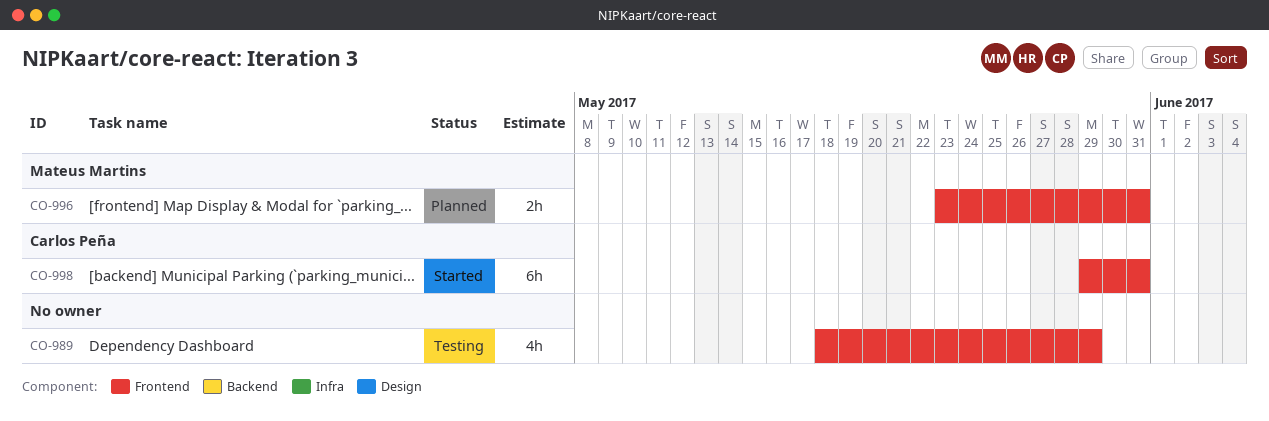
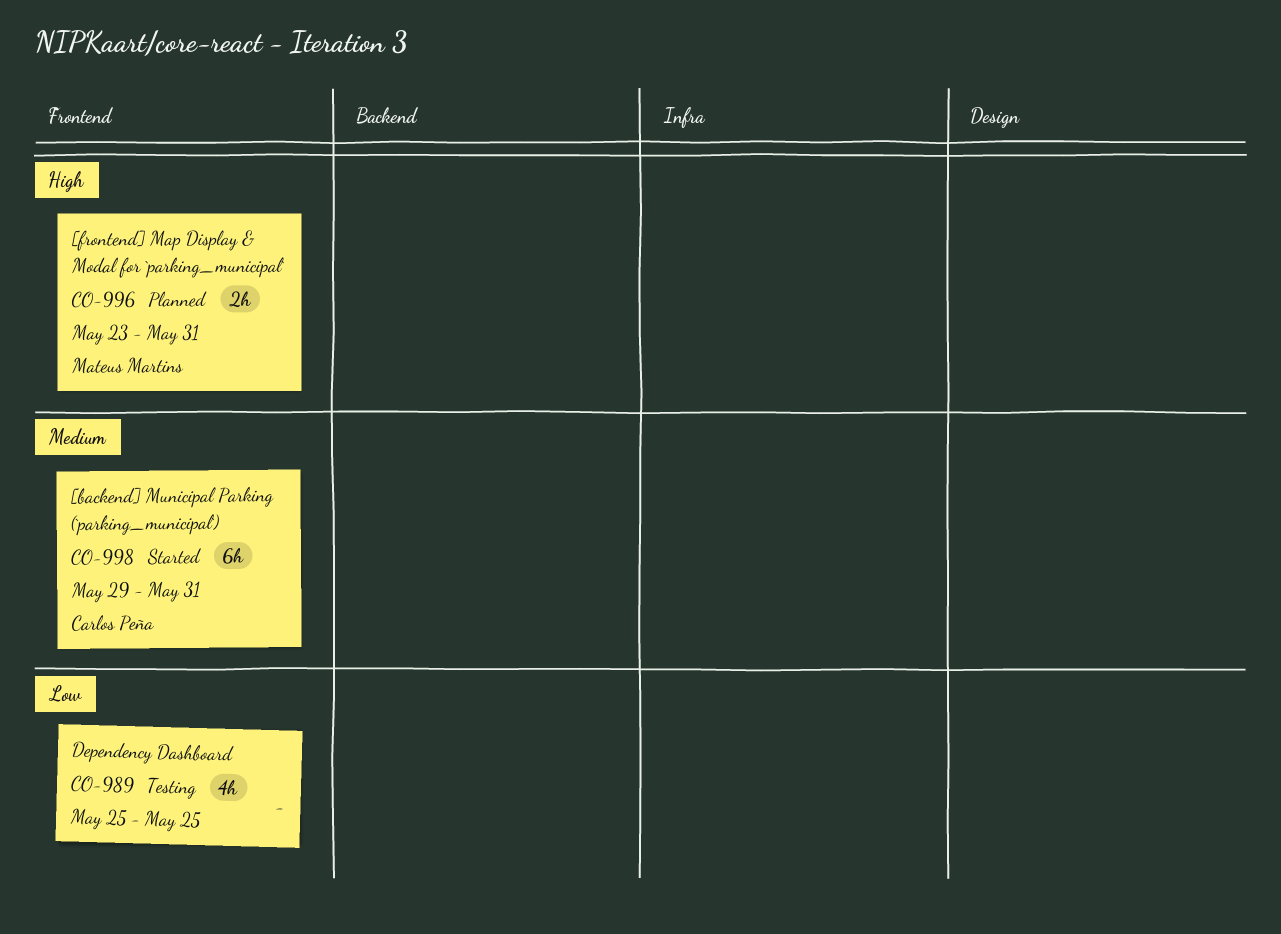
CO-989, start: May 18 -> May 25
CO-989, due: May 29 -> May 25

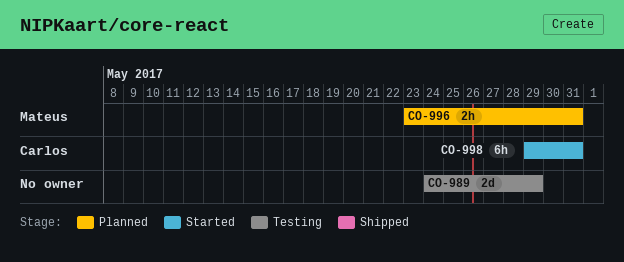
CO-989, estimate: 4h -> 2d
CO-989, start: May 25 -> May 24
CO-989, due: May 25 -> May 29

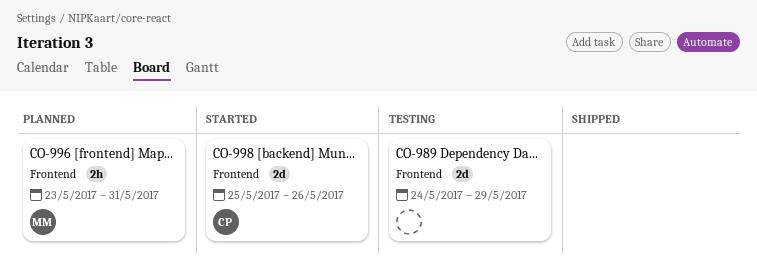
CO-998, estimate: 6h -> 2d
CO-998, start: May 29 -> May 25
CO-998, due: May 31 -> May 26

